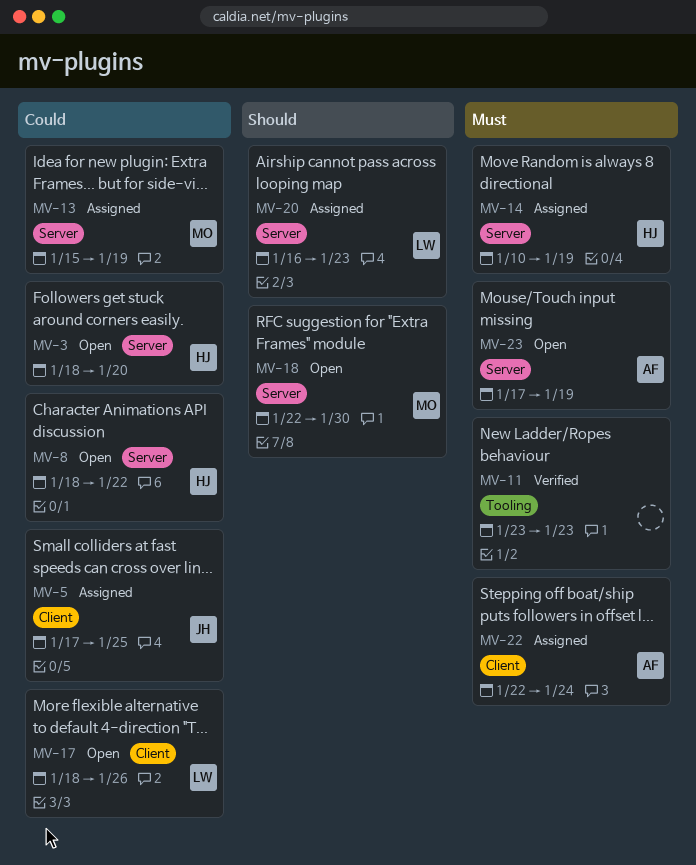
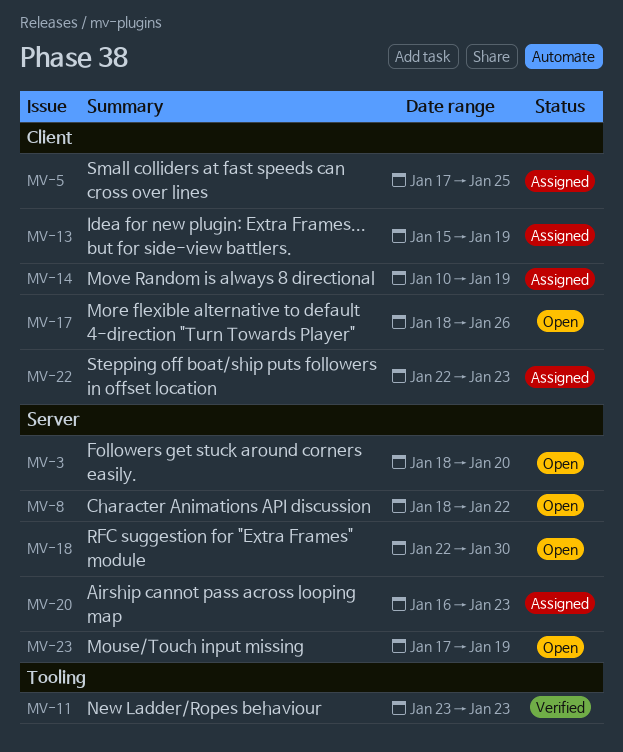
MV-13, label: Server -> Client
MV-14, label: Server -> Client
MV-22, due: Jan 24 -> Jan 23

